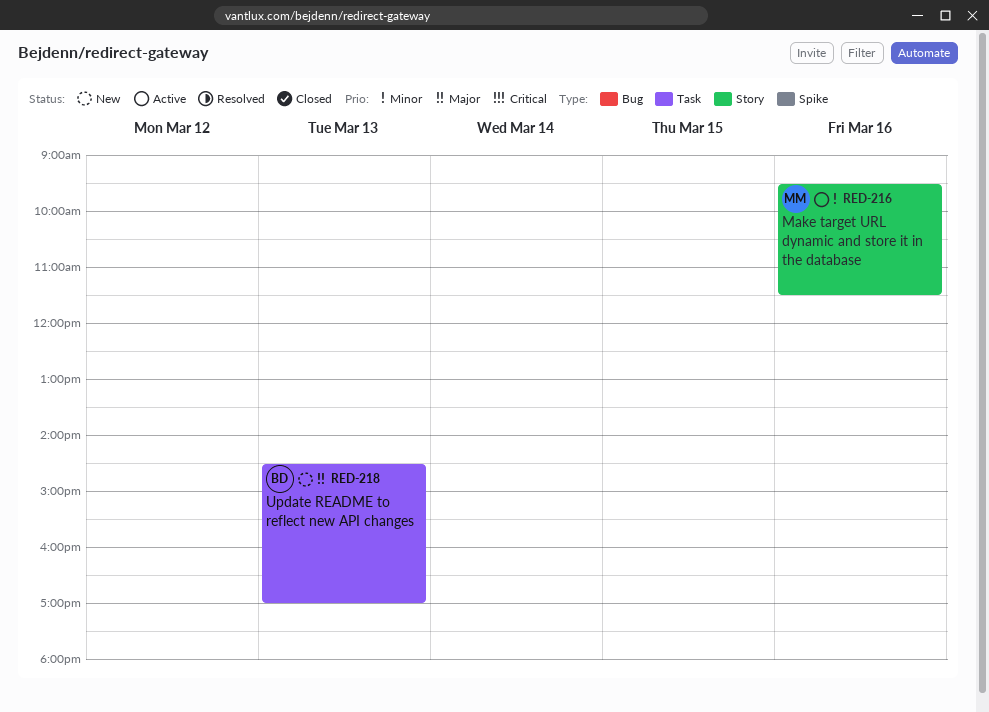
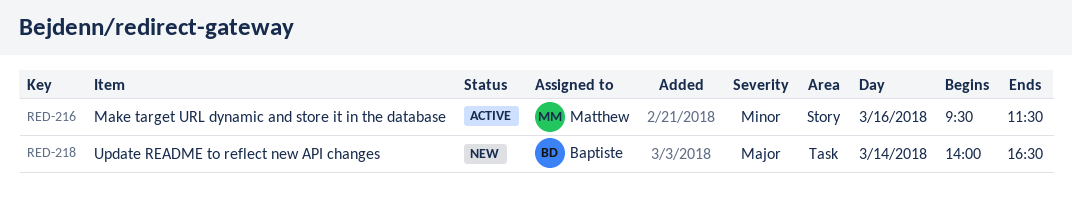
RED-218, day: Mar 13 -> Mar 14
RED-218, begins: 14:30 -> 14:00
RED-218, ends: 17:00 -> 16:30

